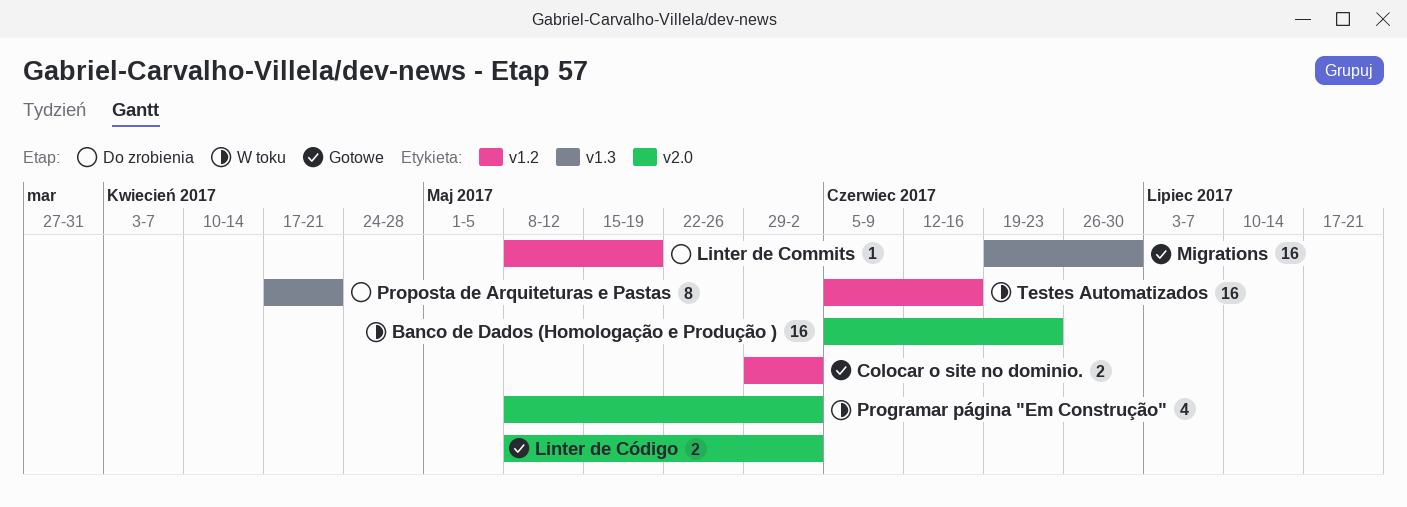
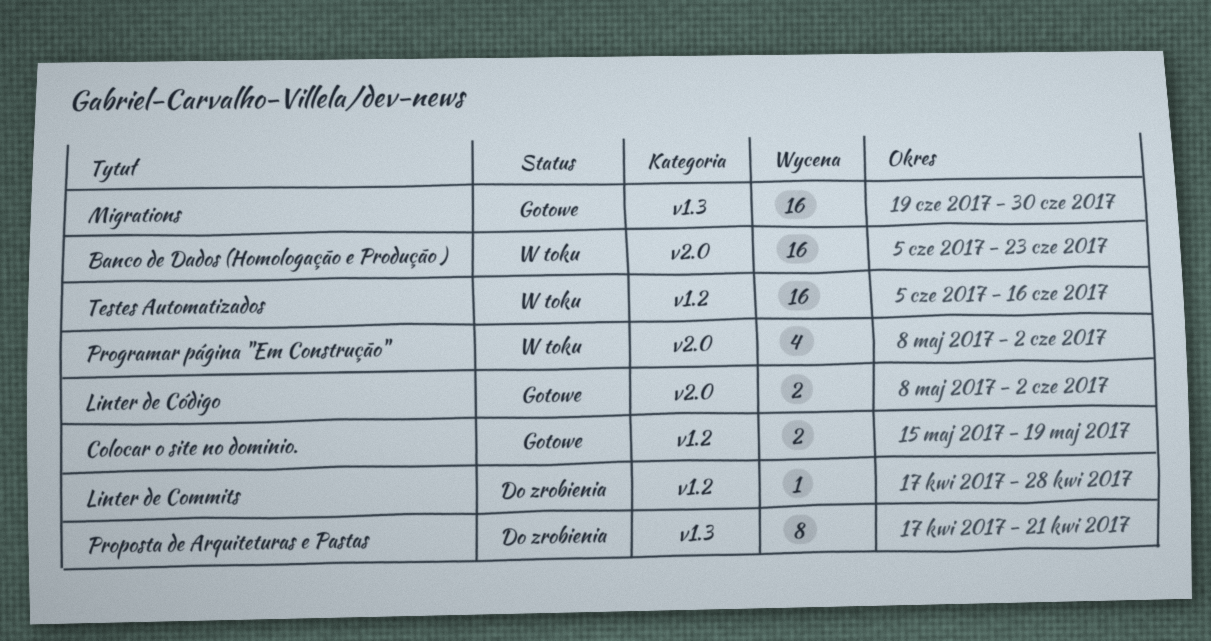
Colocar o site no dominio., start: May 29 -> May 15
Colocar o site no dominio., due: Jun 2 -> May 19
Linter de Commits, start: May 8 -> Apr 17
Linter de Commits, due: May 19 -> Apr 28

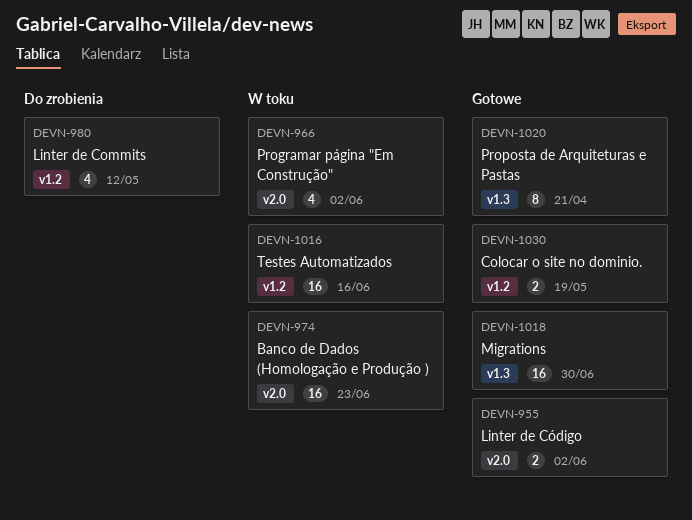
Linter de Commits, estimate: 1 -> 4
Linter de Commits, due: Apr 28 -> May 12
Proposta de Arquiteturas e Pastas, status: Do zrobienia -> Gotowe

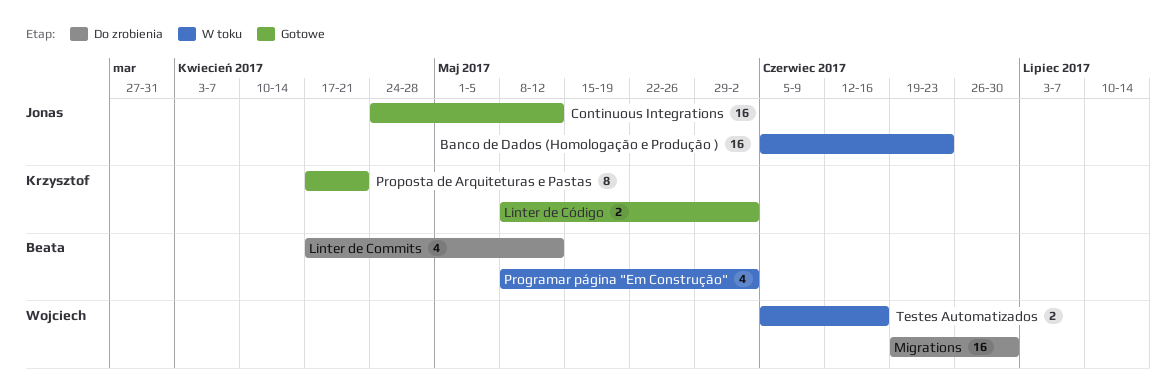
Colocar o site no dominio.: present -> none
Continuous Integrations: none -> present
Migrations, status: Gotowe -> Do zrobienia
Testes Automatizados, estimate: 16 -> 2

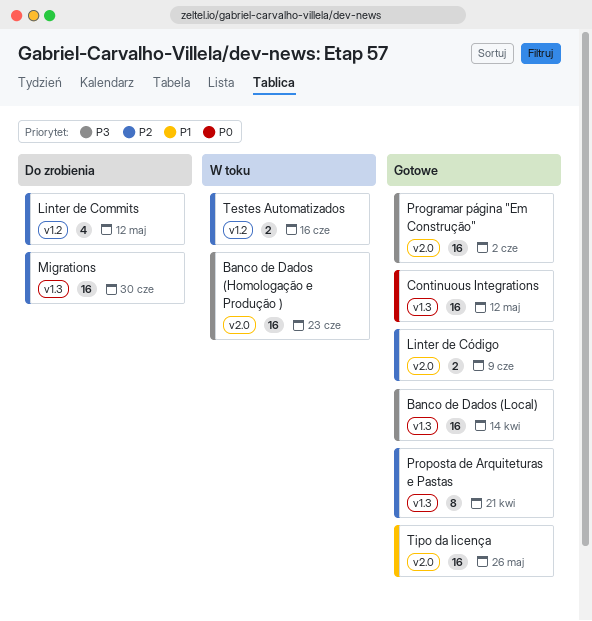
Banco de Dados (Local): none -> present
Linter de Código, due: Jun 2 -> Jun 9
Programar página "Em Construção", status: W toku -> Gotowe
Programar página "Em Construção", estimate: 4 -> 16
Tipo da licença: none -> present

